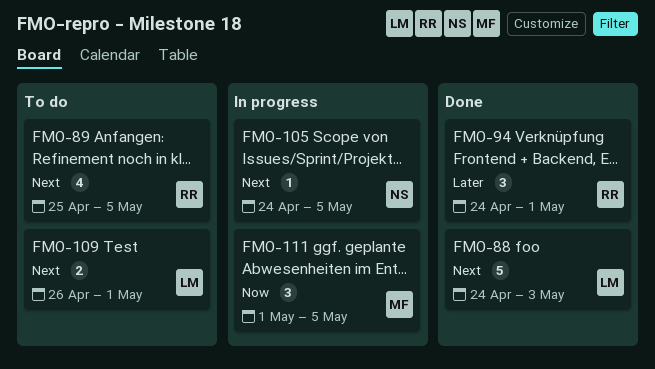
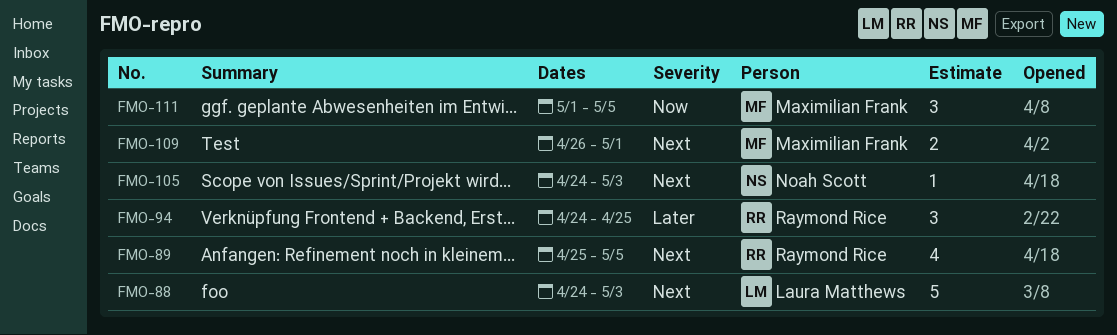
FMO-94, due: May 1 -> Apr 25
FMO-105, due: May 5 -> May 3
FMO-109, owner: Laura Matthews -> Maximilian Frank

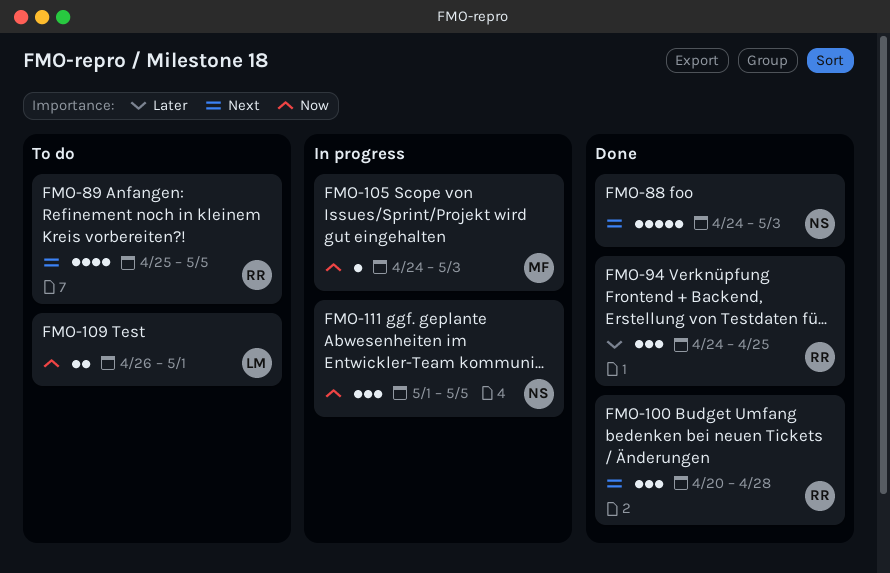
FMO-88, owner: Laura Matthews -> Noah Scott
FMO-100: none -> present
FMO-105, owner: Noah Scott -> Maximilian Frank
FMO-105, priority: Next -> Now
FMO-109, owner: Maximilian Frank -> Laura Matthews
FMO-109, priority: Next -> Now
FMO-111, owner: Maximilian Frank -> Noah Scott

